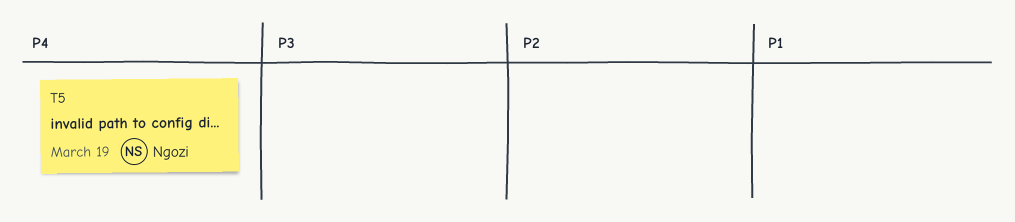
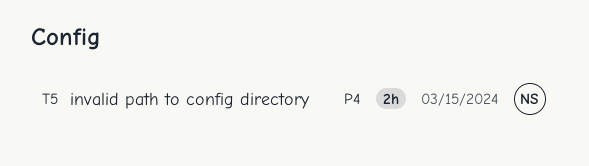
T5, due: Mar 19 -> Mar 15

